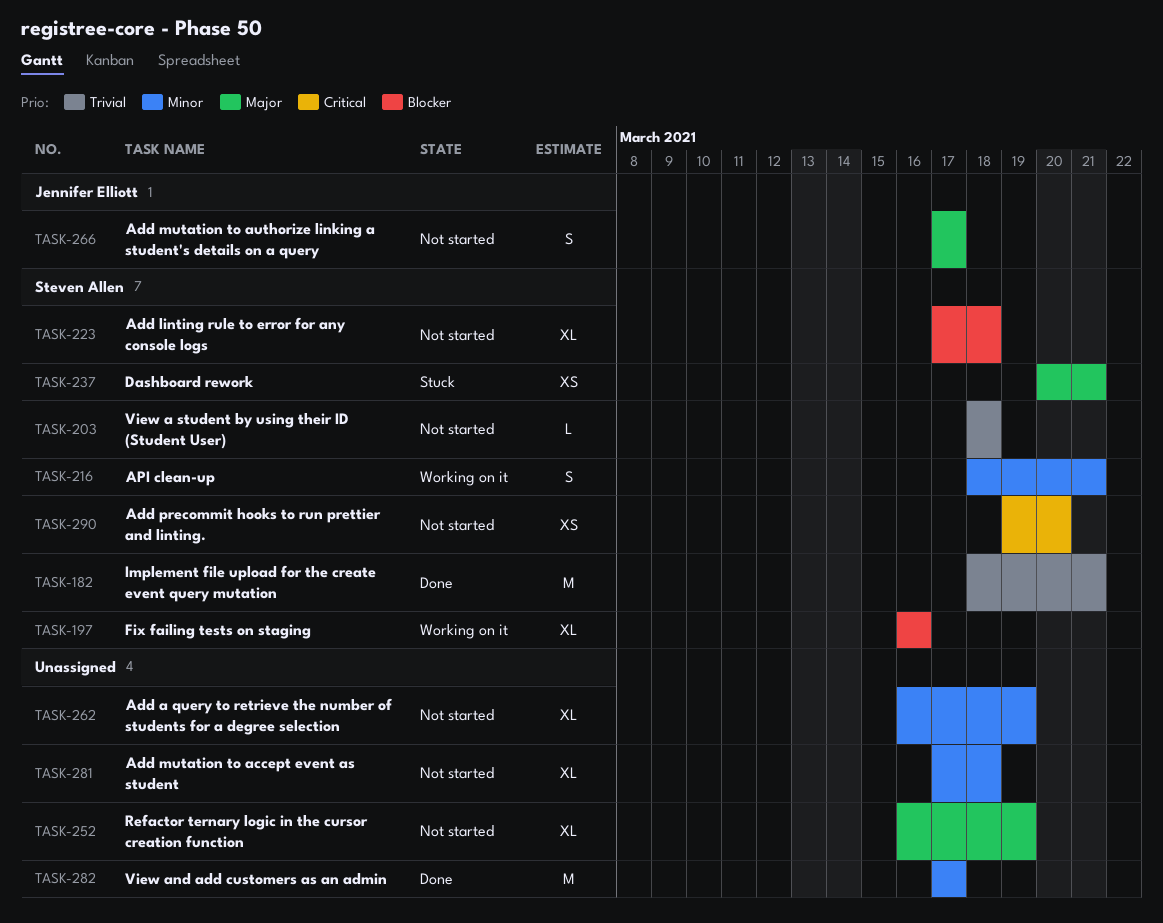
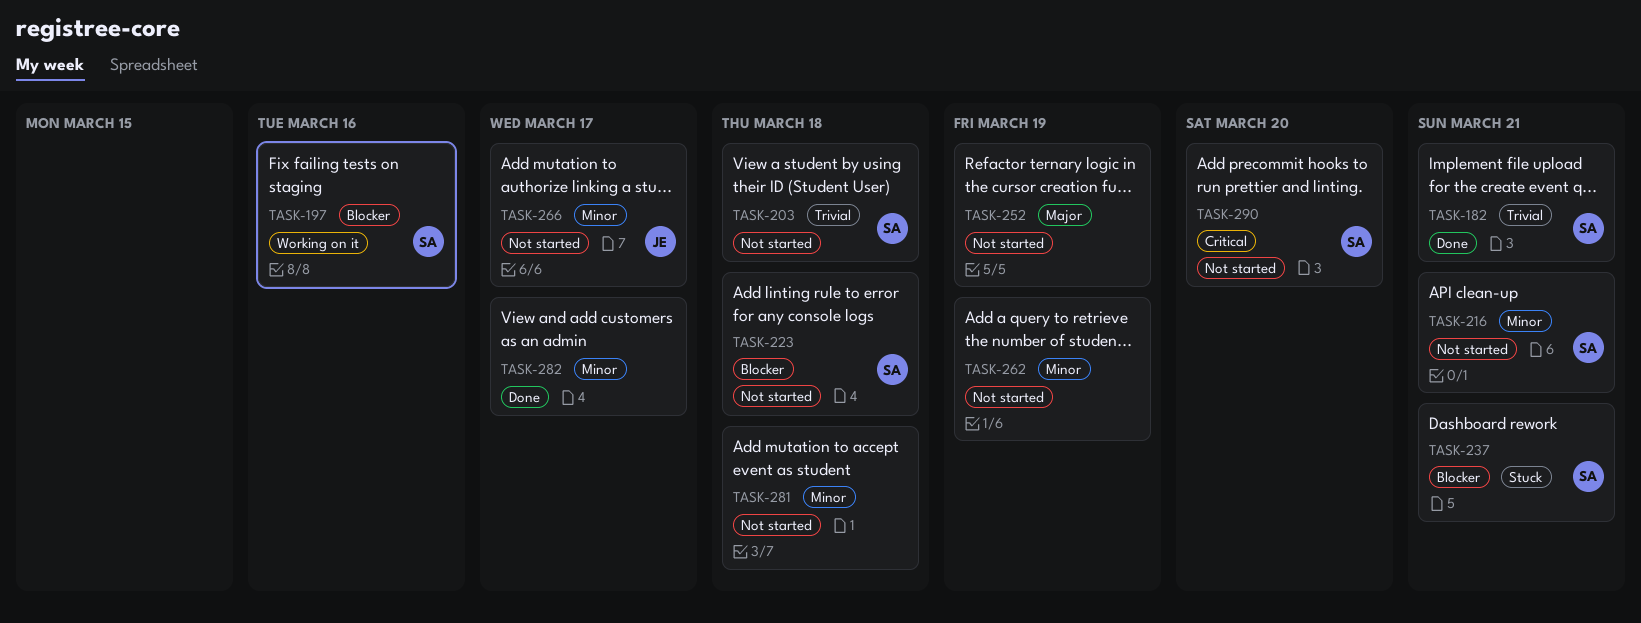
TASK-216, status: Working on it -> Not started
TASK-237, priority: Major -> Blocker
TASK-266, priority: Major -> Minor

